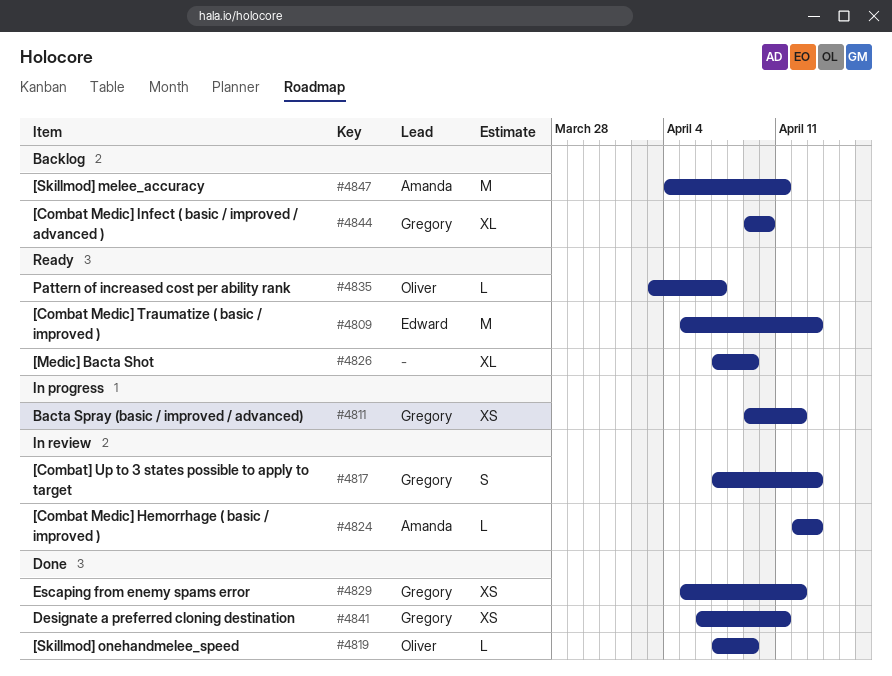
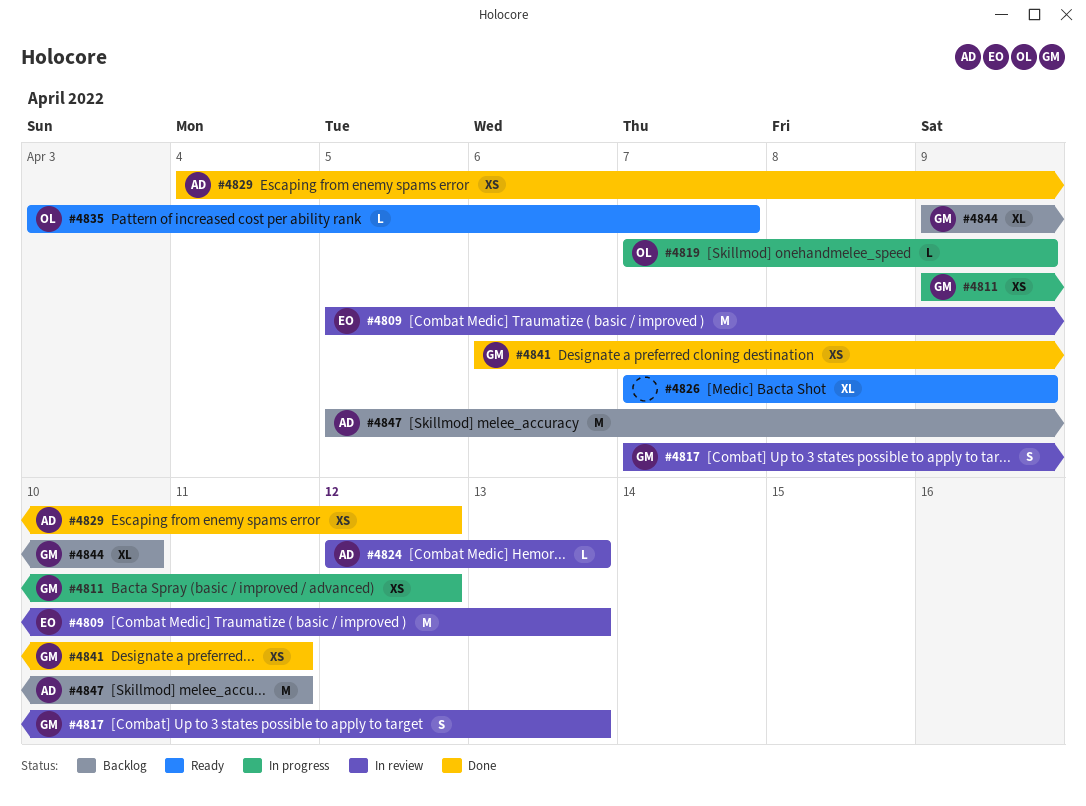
#4809, status: Ready -> In review
#4819, status: Done -> In progress
#4829, owner: Gregory -> Amanda
#4829, start: Apr 5 -> Apr 4
#4847, start: Apr 4 -> Apr 5

